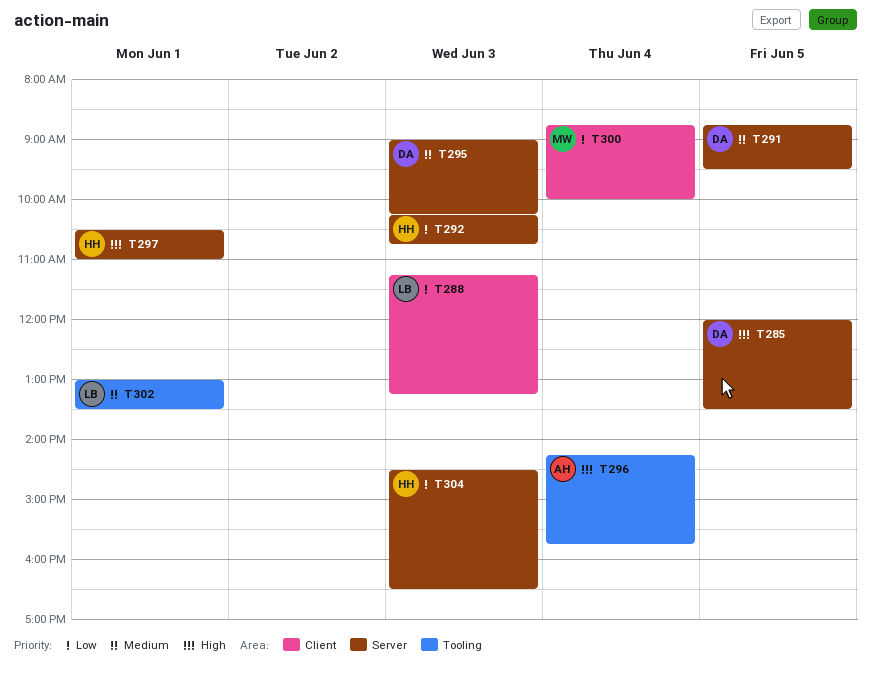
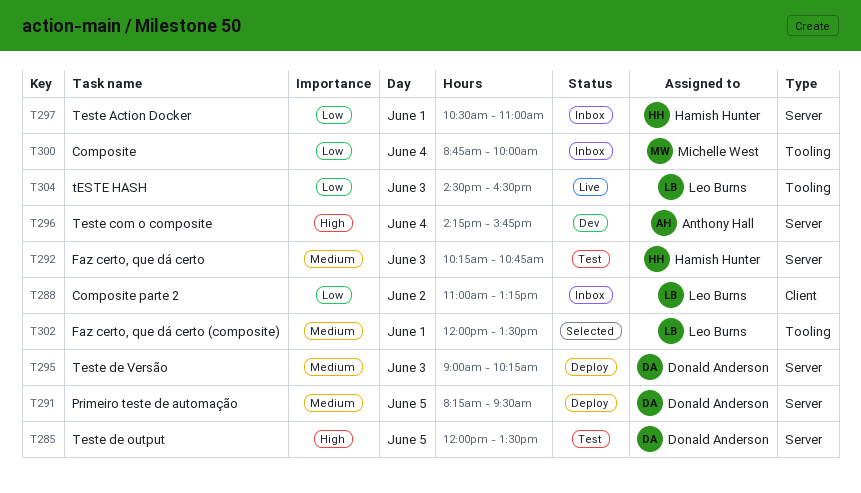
T288, day: Jun 3 -> Jun 2
T288, begins: 11:15 -> 11:00
T291, begins: 08:45 -> 08:15
T292, priority: Low -> Medium
T296, label: Tooling -> Server
T297, priority: High -> Low
T300, label: Client -> Tooling
T302, begins: 13:00 -> 12:00
T304, owner: Hamish Hunter -> Leo Burns
T304, label: Server -> Tooling

